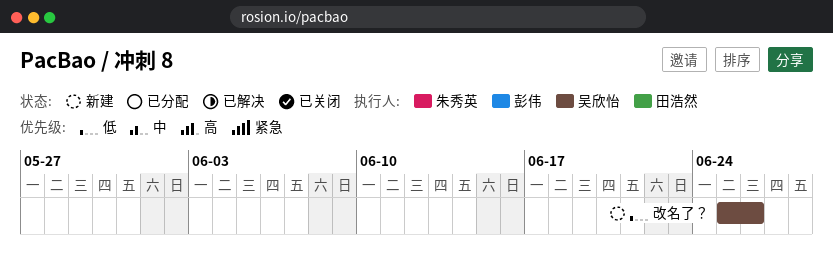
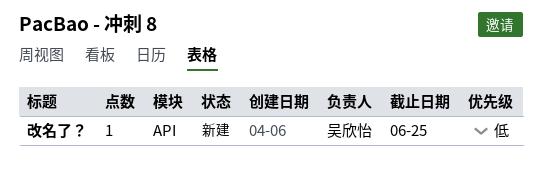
改名了？, due: Jun 26 -> Jun 25

